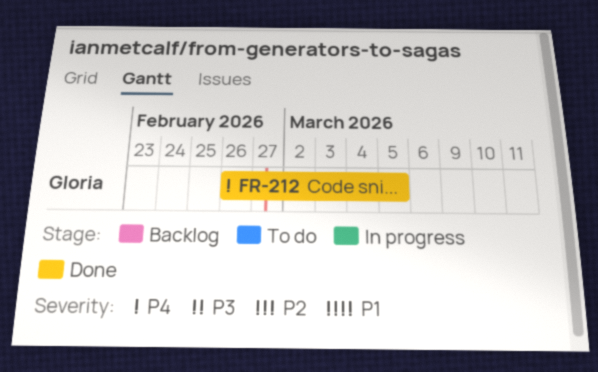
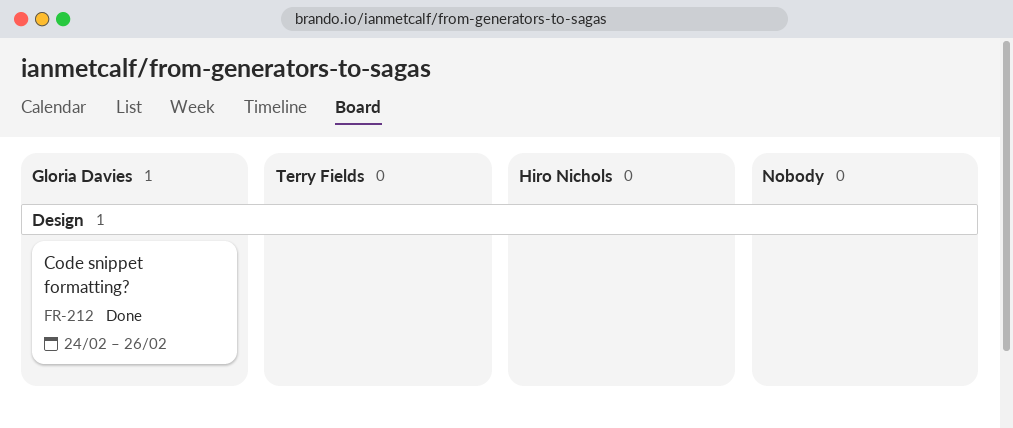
FR-212, start: Feb 26 -> Feb 24
FR-212, due: Mar 5 -> Feb 26

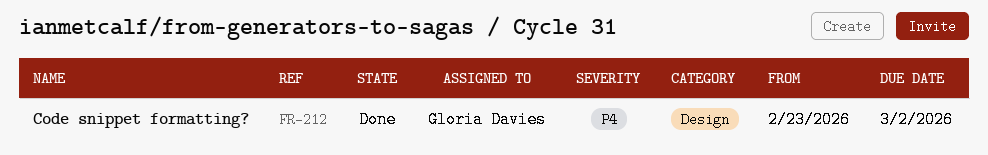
FR-212, start: Feb 24 -> Feb 23
FR-212, due: Feb 26 -> Mar 2

